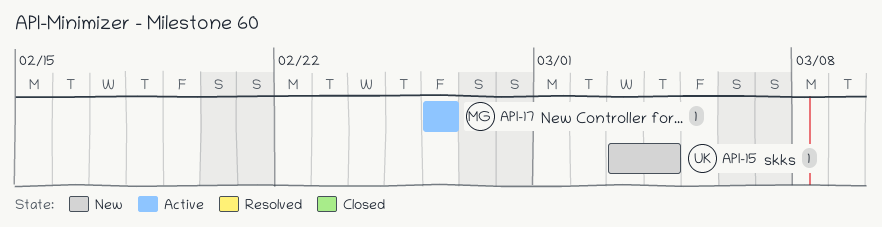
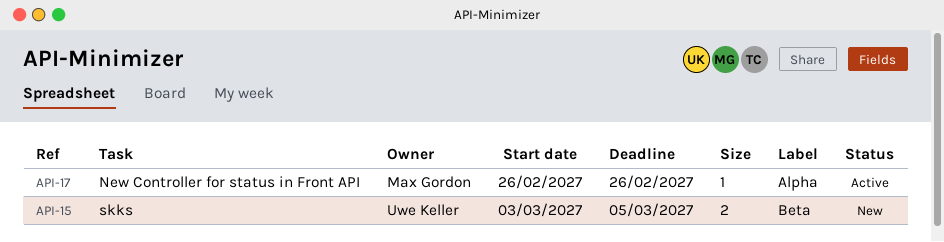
API-15, estimate: 1 -> 2
API-15, due: Mar 4 -> Mar 5

